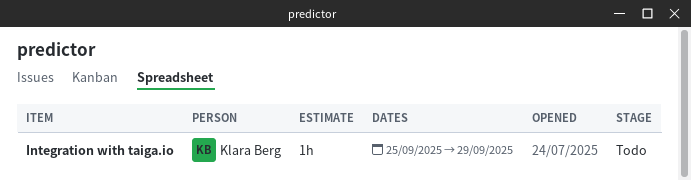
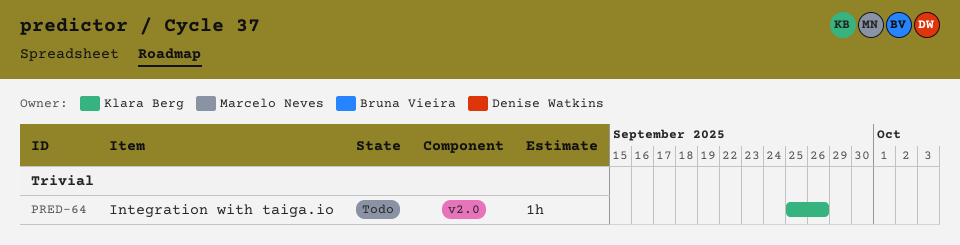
Integration with taiga.io, due: Sep 29 -> Sep 26

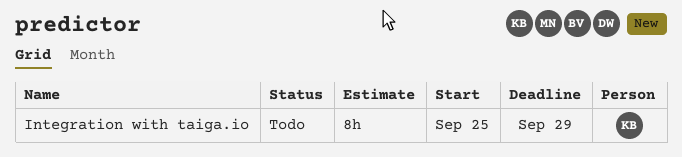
Integration with taiga.io, estimate: 1h -> 8h
Integration with taiga.io, due: Sep 26 -> Sep 29

